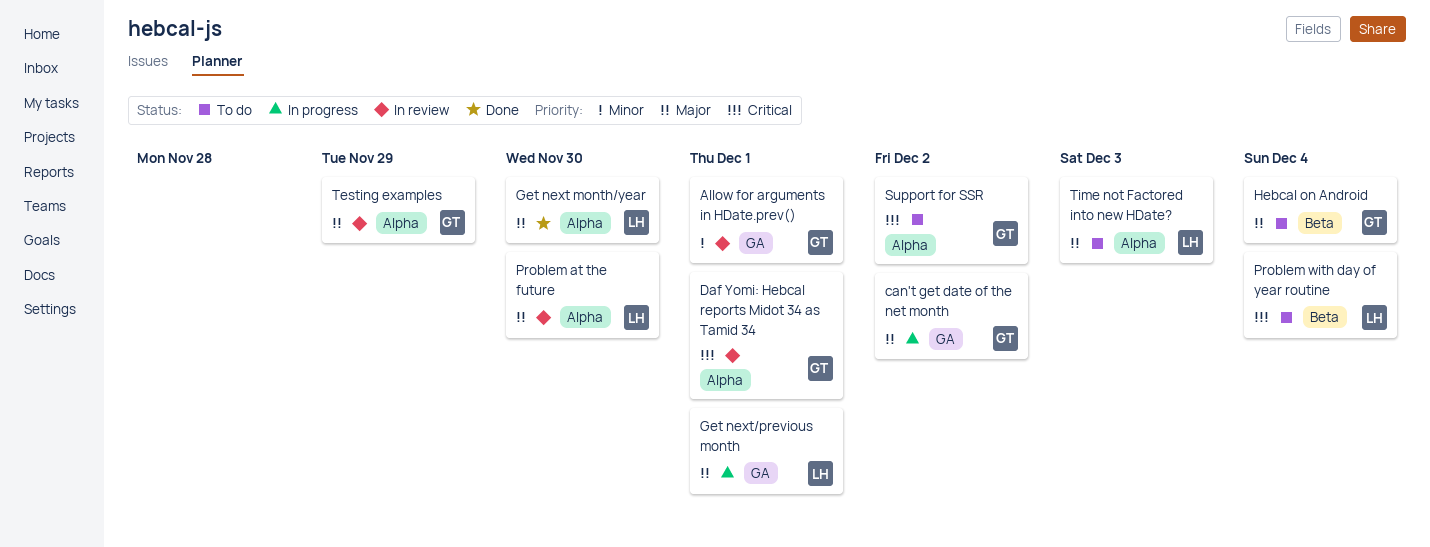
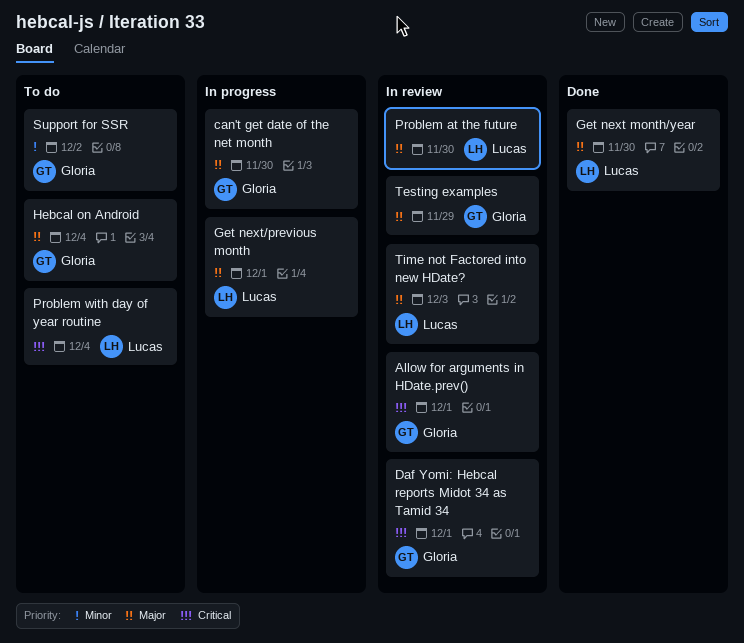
Allow for arguments in HDate.prev(), priority: Minor -> Critical
can't get date of the net month, due: Dec 2 -> Nov 30
Support for SSR, priority: Critical -> Minor
Time not Factored into new HDate?, status: To do -> In review

